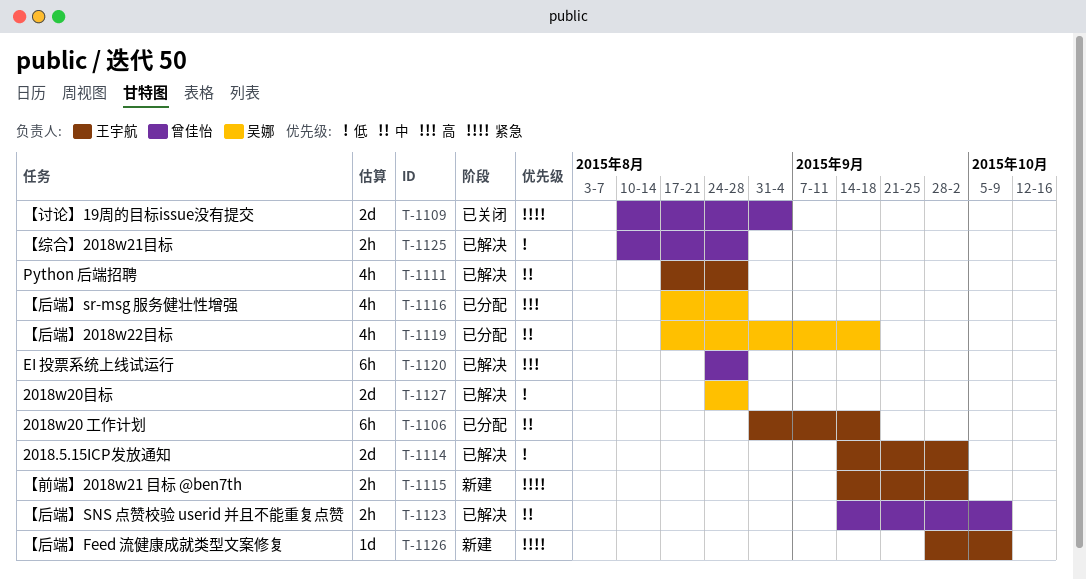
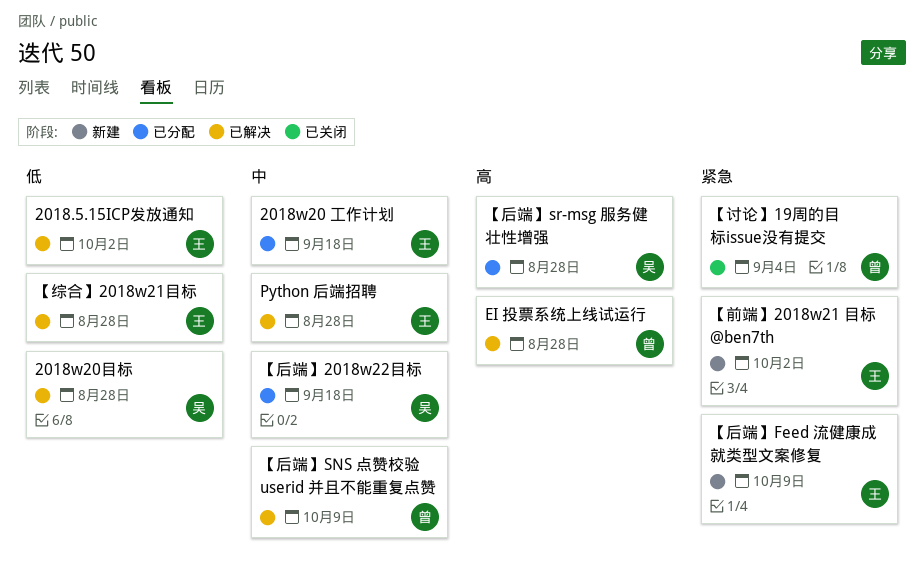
【综合】2018w21目标, owner: 曾佳怡 -> 王宇航

